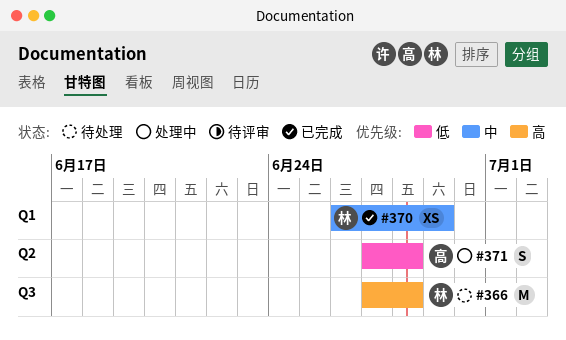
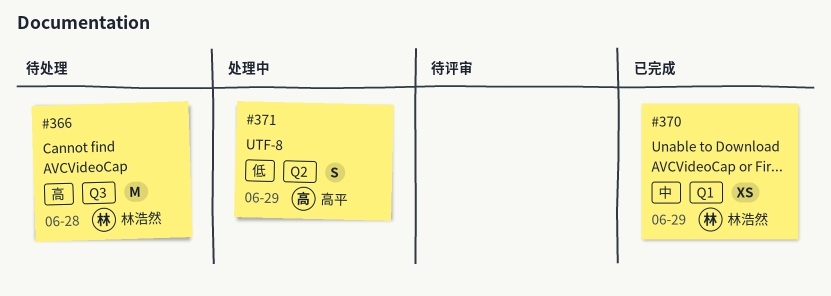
#371, due: Jun 28 -> Jun 29

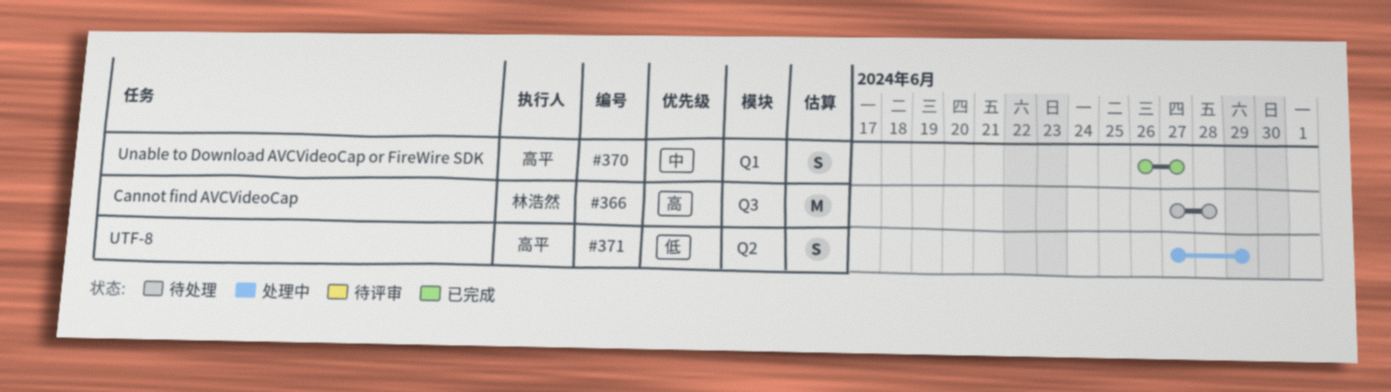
#370, owner: 林浩然 -> 高平
#370, estimate: XS -> S
#370, due: Jun 29 -> Jun 27

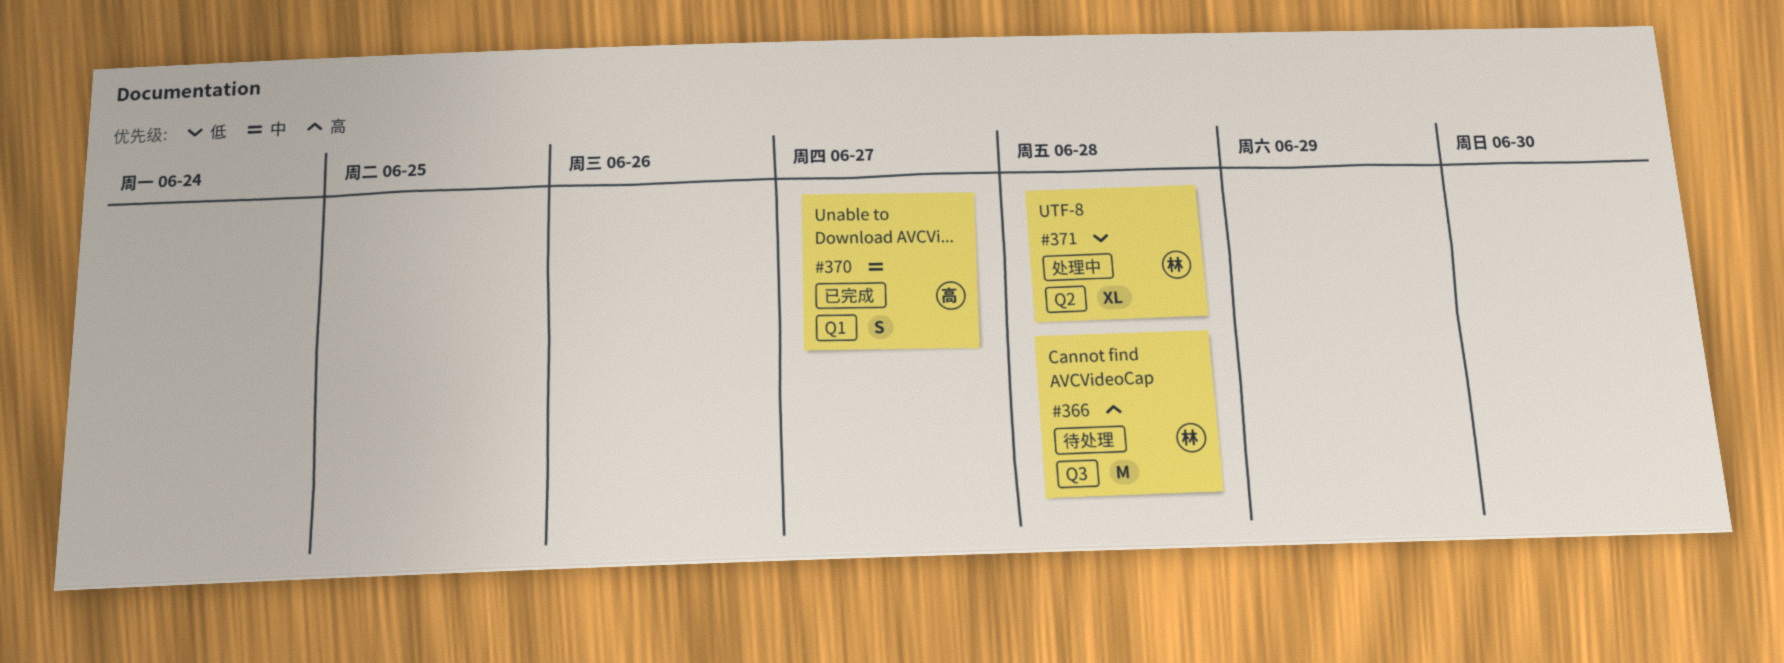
#371, owner: 高平 -> 林浩然
#371, estimate: S -> XL
#371, due: Jun 29 -> Jun 28

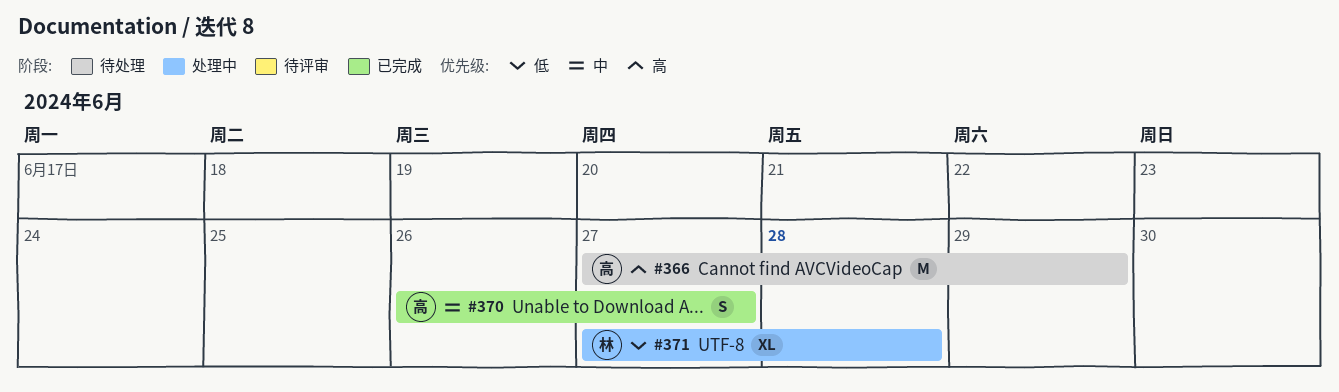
#366, owner: 林 -> 高
#366, due: Jun 28 -> Jun 29

